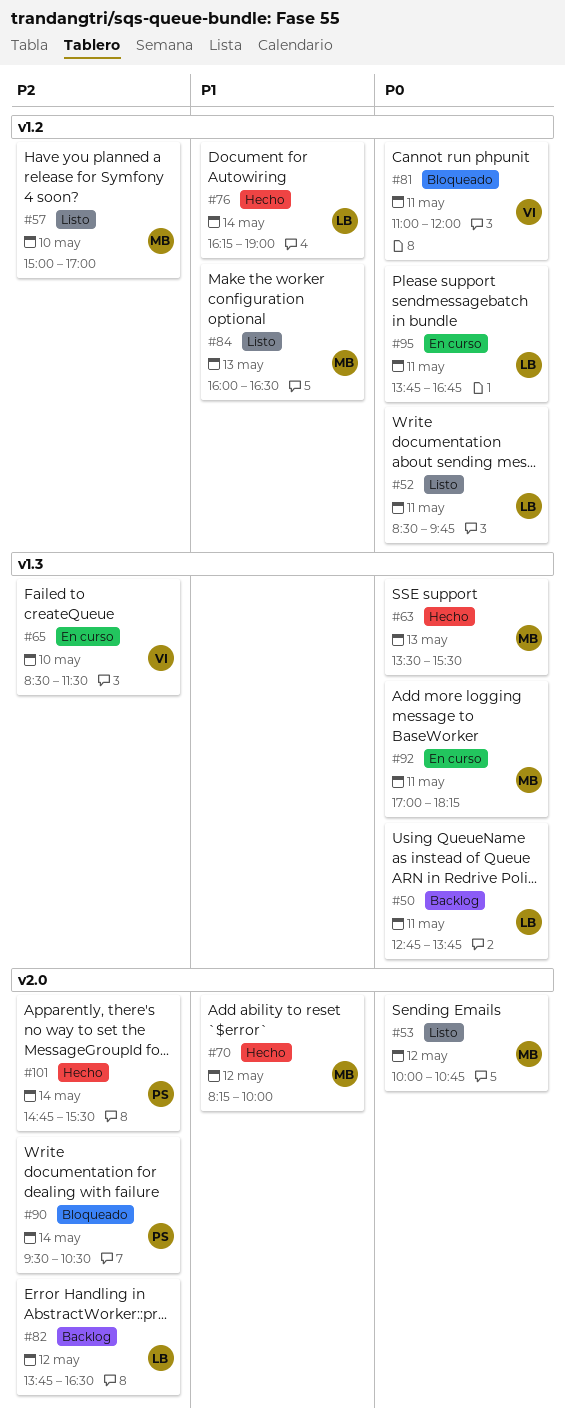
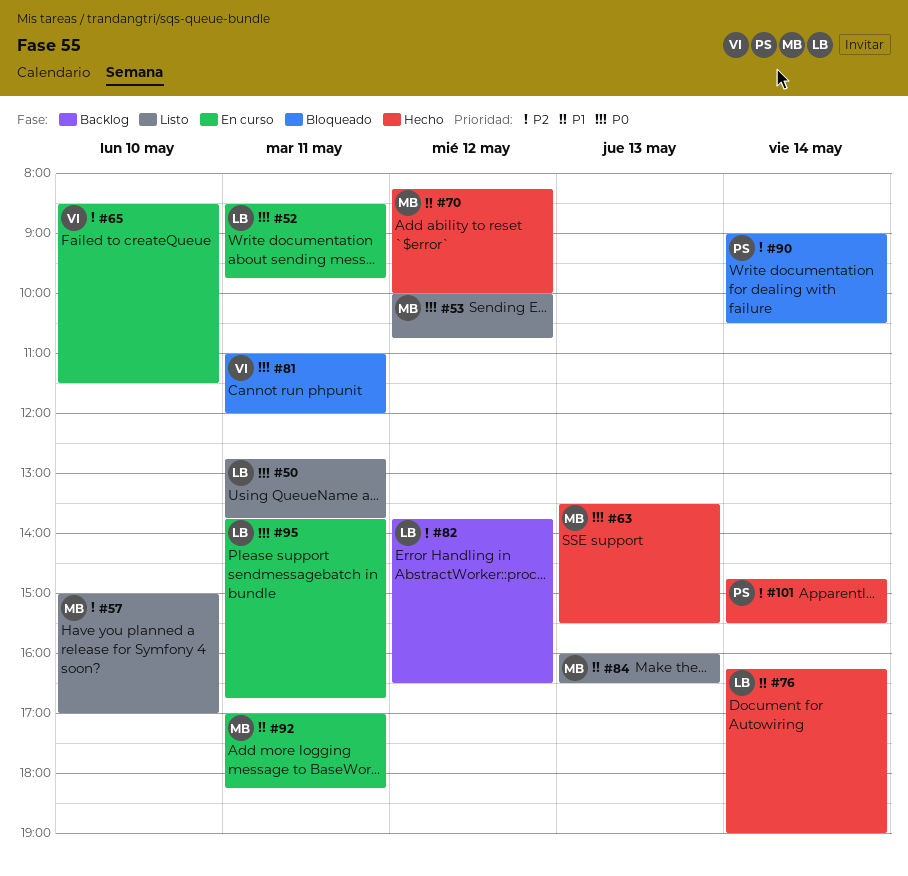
#50, status: Backlog -> Listo
#52, status: Listo -> En curso
#90, begins: 09:30 -> 09:00
#92, priority: P0 -> P1

